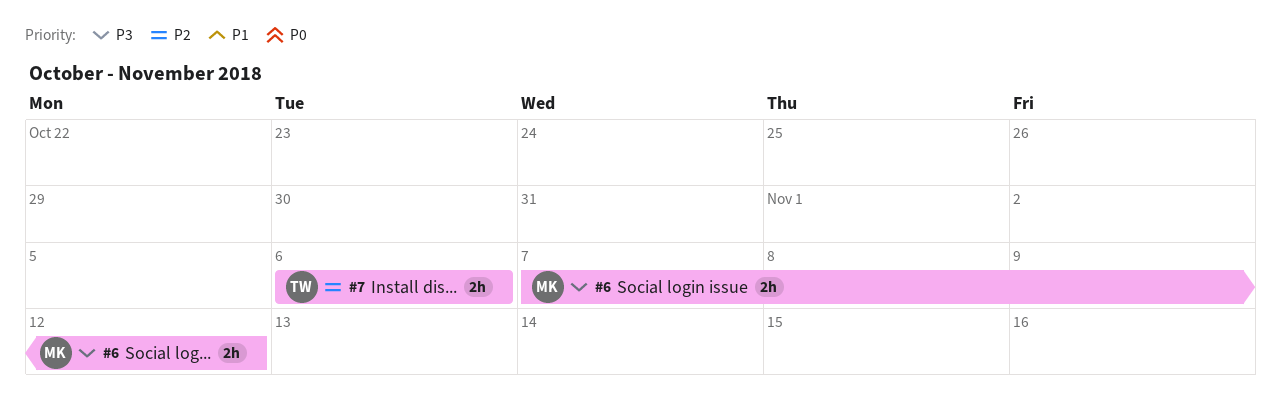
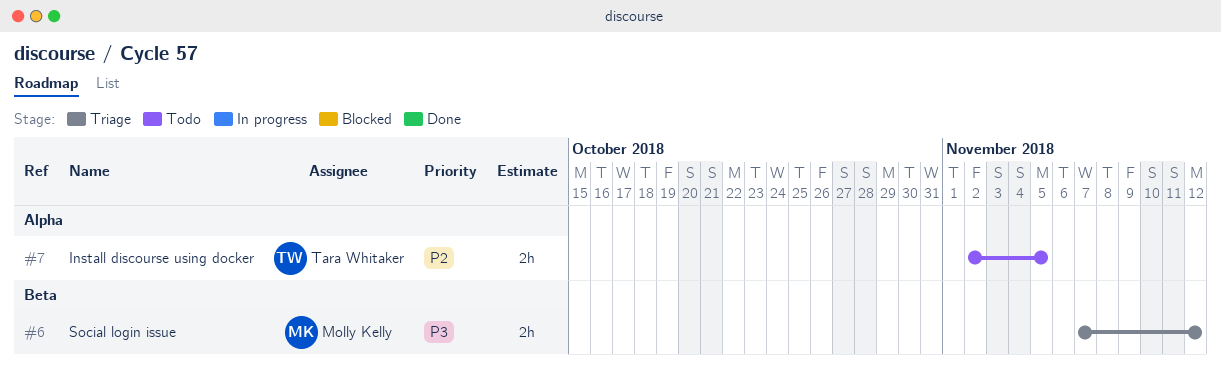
#7, start: Nov 6 -> Nov 2
#7, due: Nov 6 -> Nov 5

